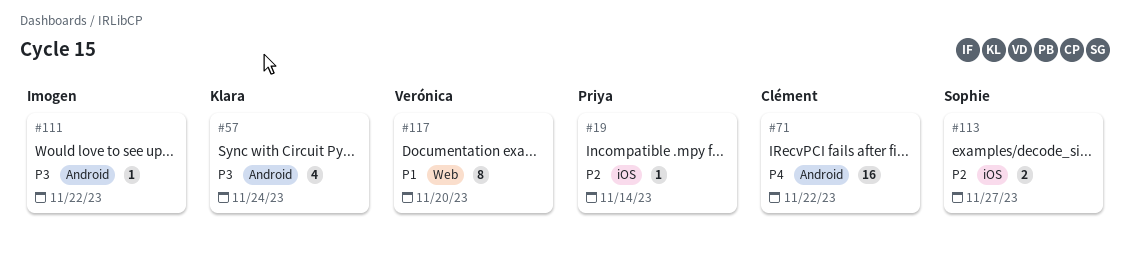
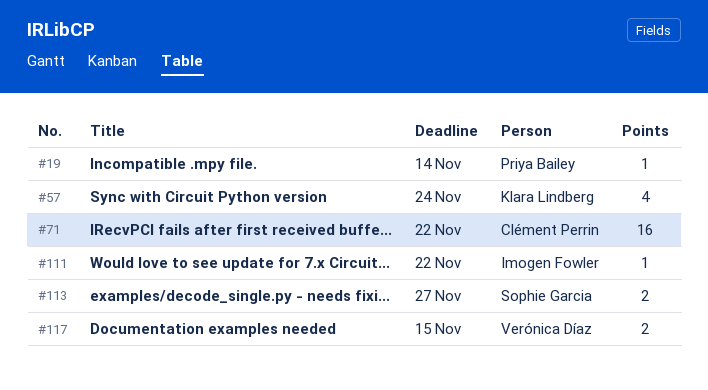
#117, estimate: 8 -> 2
#117, due: Nov 20 -> Nov 15

